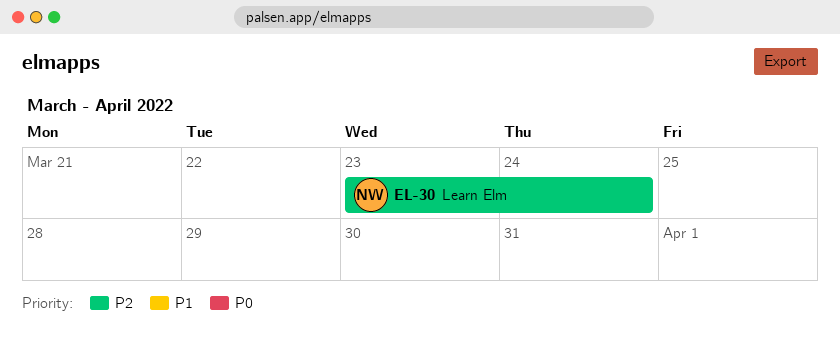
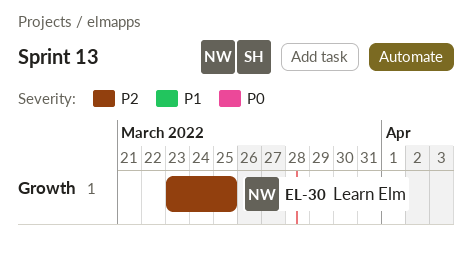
EL-30, due: Mar 24 -> Mar 25

